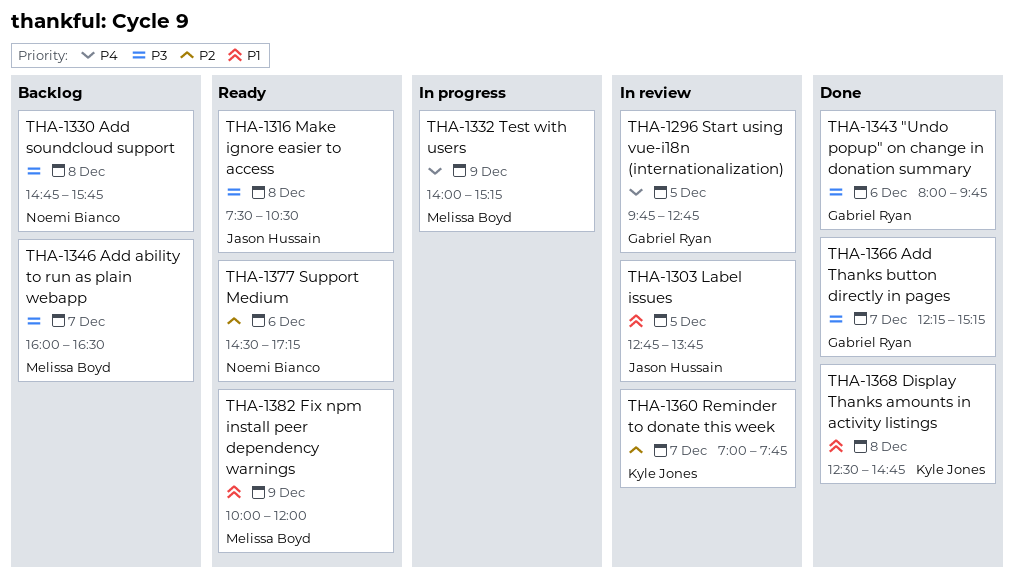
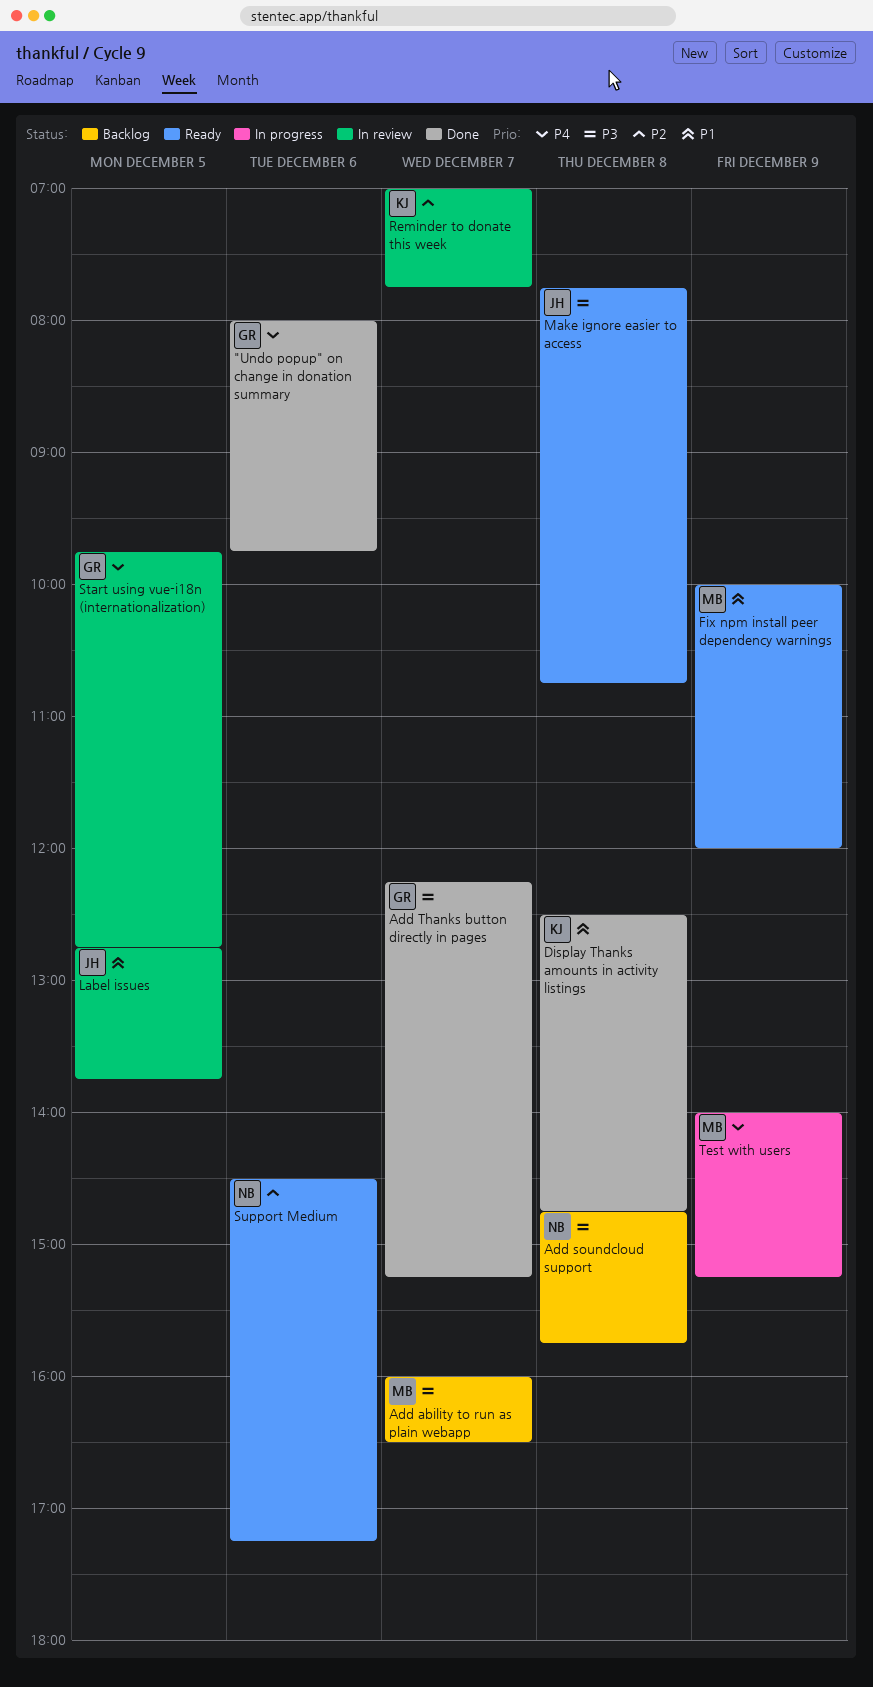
"Undo popup" on change in donation summary, priority: P3 -> P4
Make ignore easier to access, begins: 07:30 -> 07:45
Make ignore easier to access, ends: 10:30 -> 10:45

